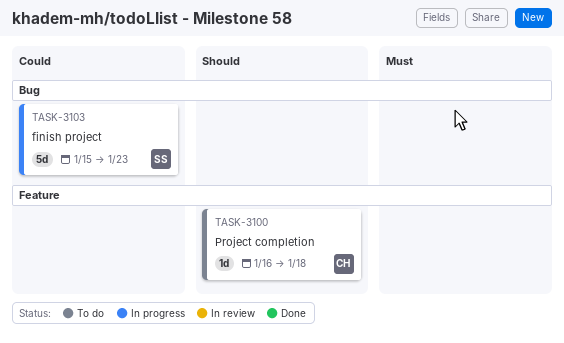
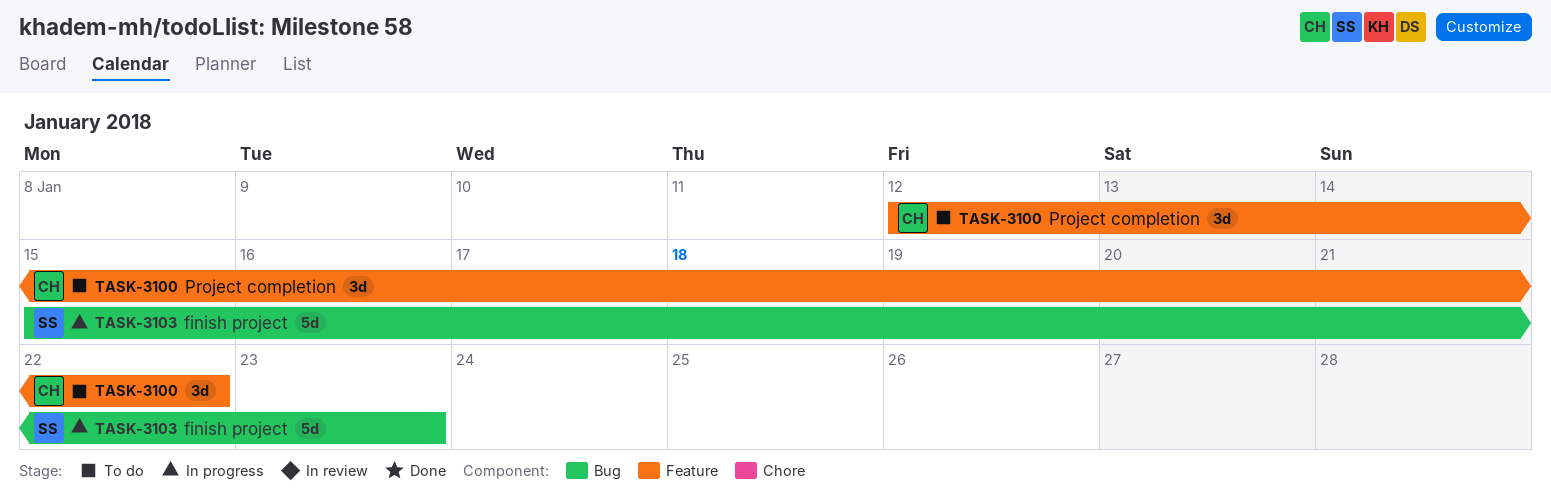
TASK-3100, estimate: 1d -> 3d
TASK-3100, start: Jan 16 -> Jan 12
TASK-3100, due: Jan 18 -> Jan 22

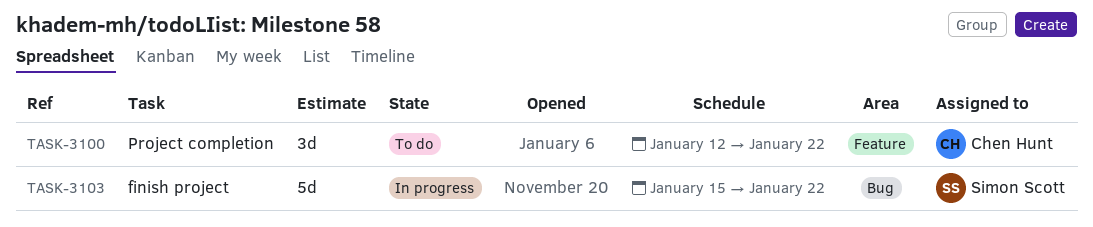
TASK-3103, due: Jan 23 -> Jan 22

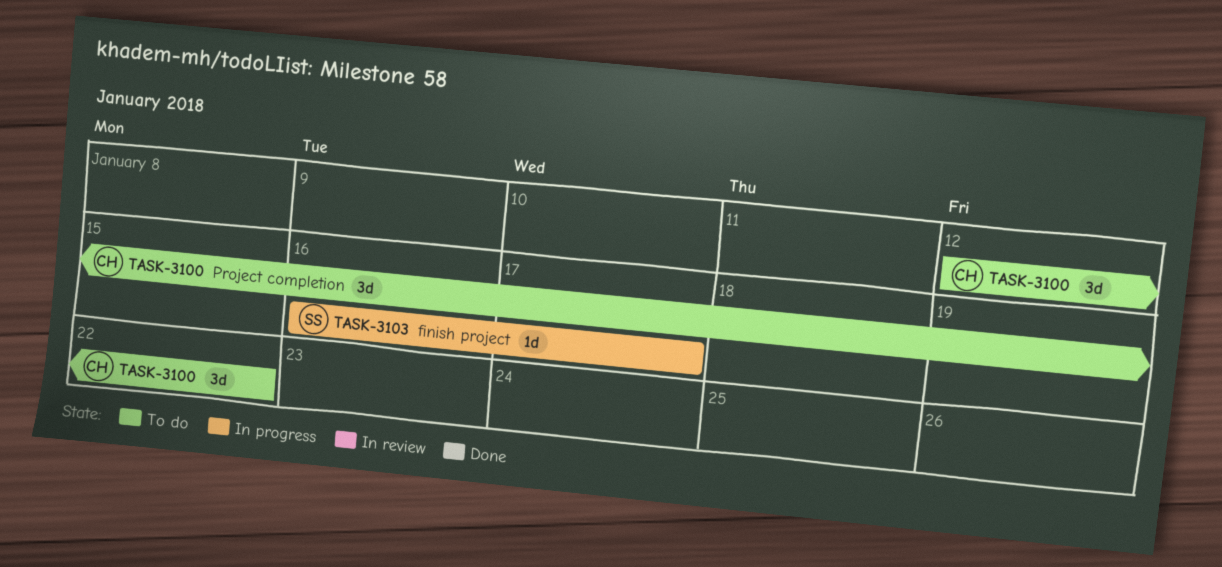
TASK-3103, estimate: 5d -> 1d
TASK-3103, start: Jan 15 -> Jan 16
TASK-3103, due: Jan 22 -> Jan 17

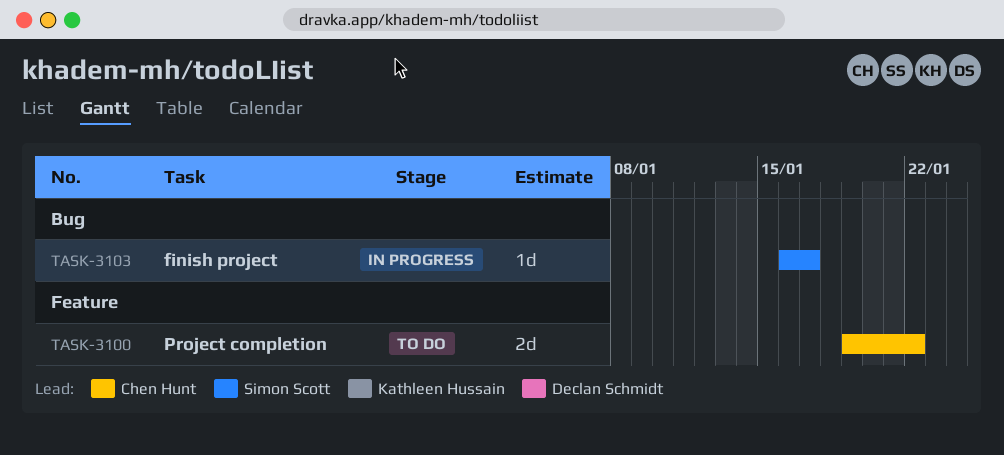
TASK-3100, estimate: 3d -> 2d
TASK-3100, start: Jan 12 -> Jan 19

